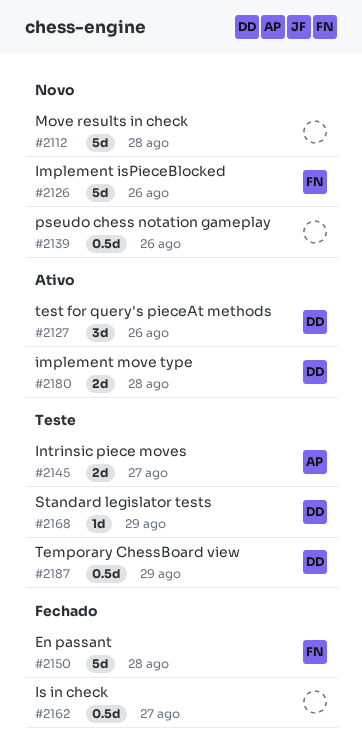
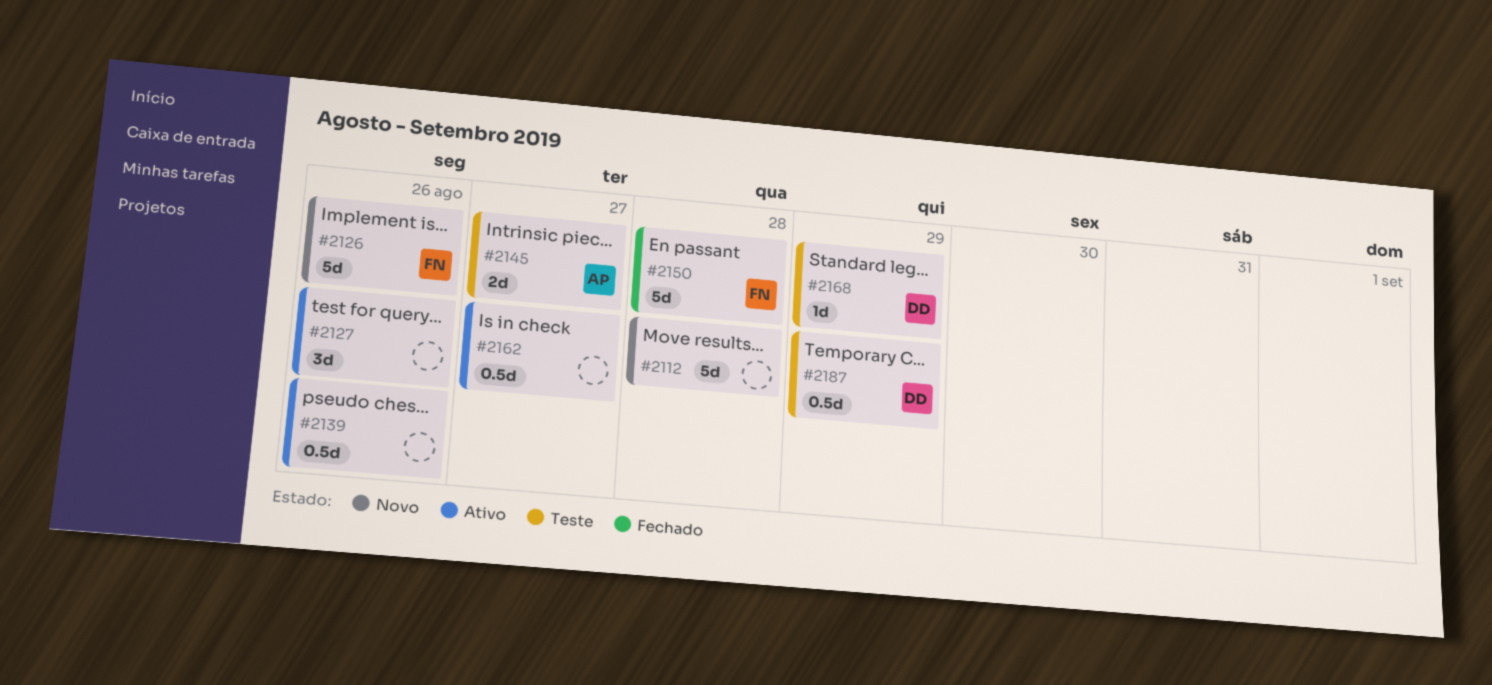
#2127, owner: DD -> none
#2139, status: Novo -> Ativo
#2162, status: Fechado -> Ativo
#2180: present -> none

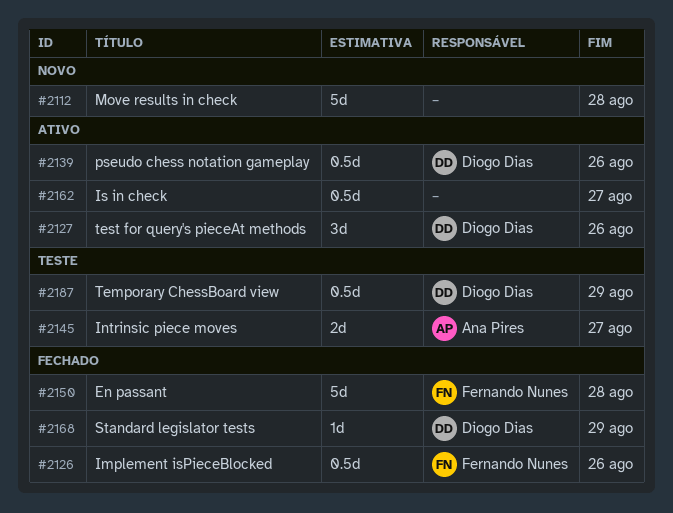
#2126, status: Novo -> Fechado
#2126, estimate: 5d -> 0.5d
#2127, owner: none -> Diogo Dias
#2139, owner: none -> Diogo Dias
#2168, status: Teste -> Fechado

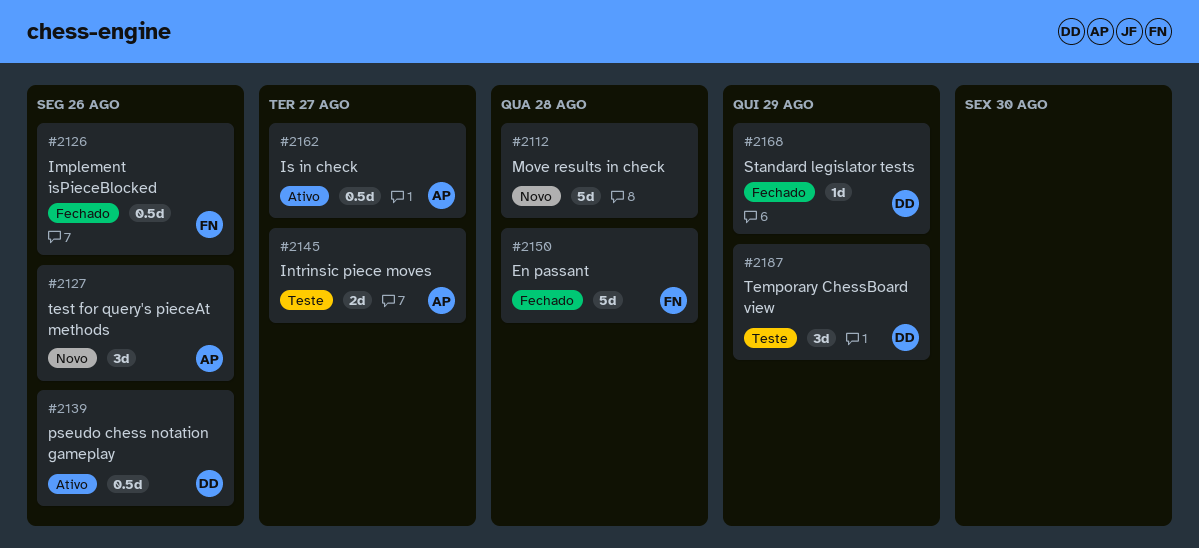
#2127, status: Ativo -> Novo
#2127, owner: Diogo Dias -> Ana Pires
#2162, owner: none -> Ana Pires
#2187, estimate: 0.5d -> 3d

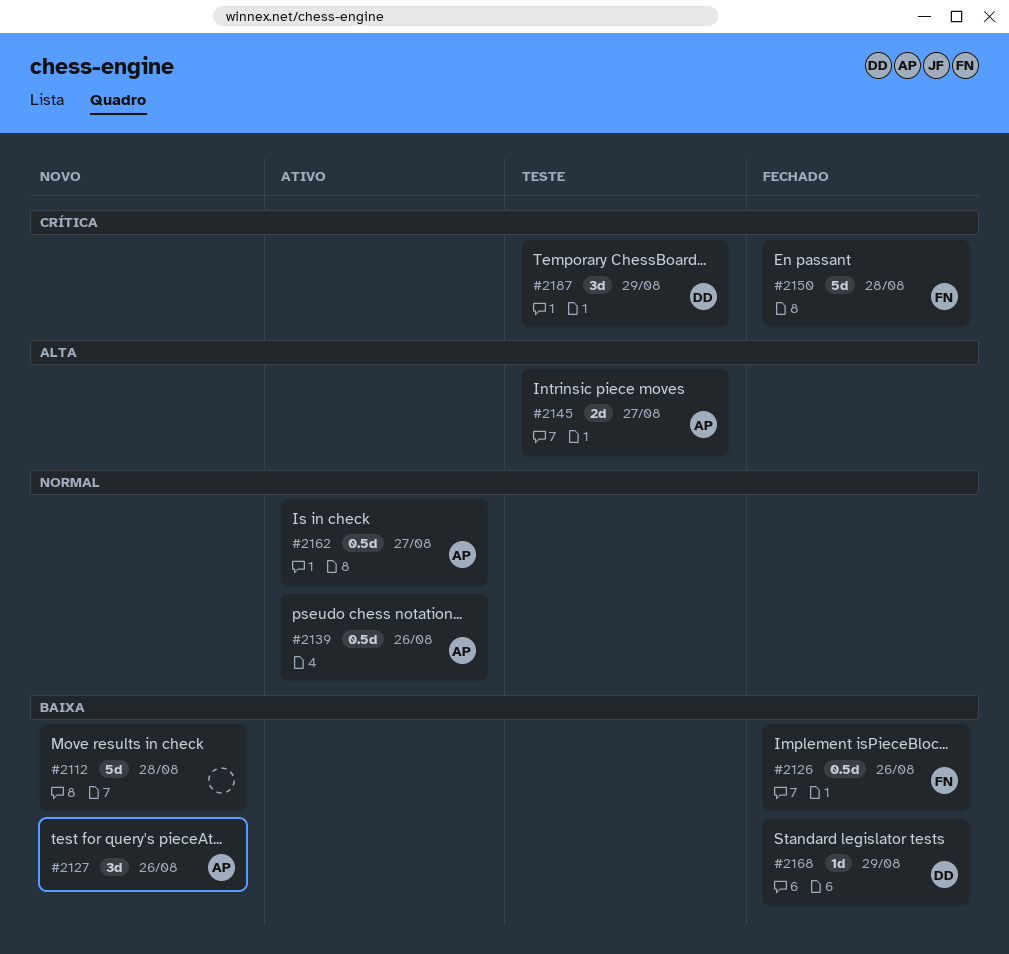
#2139, owner: DD -> AP

